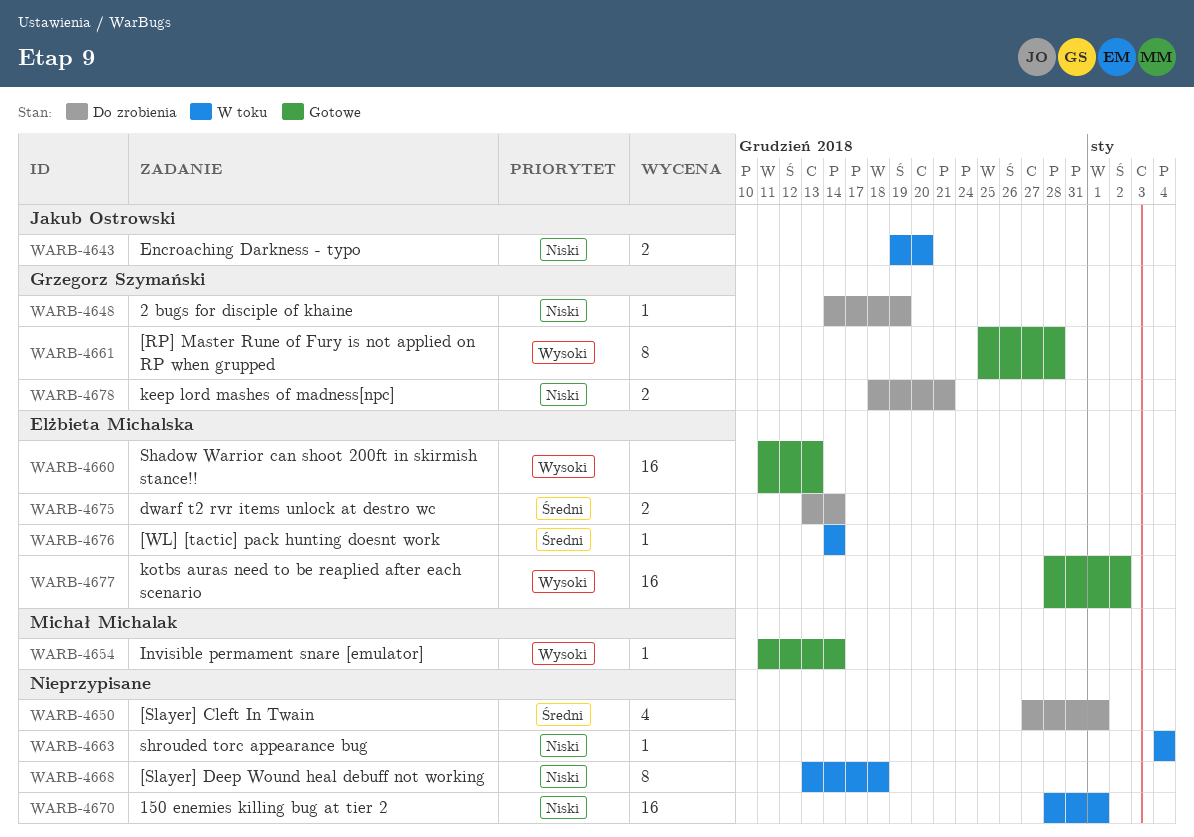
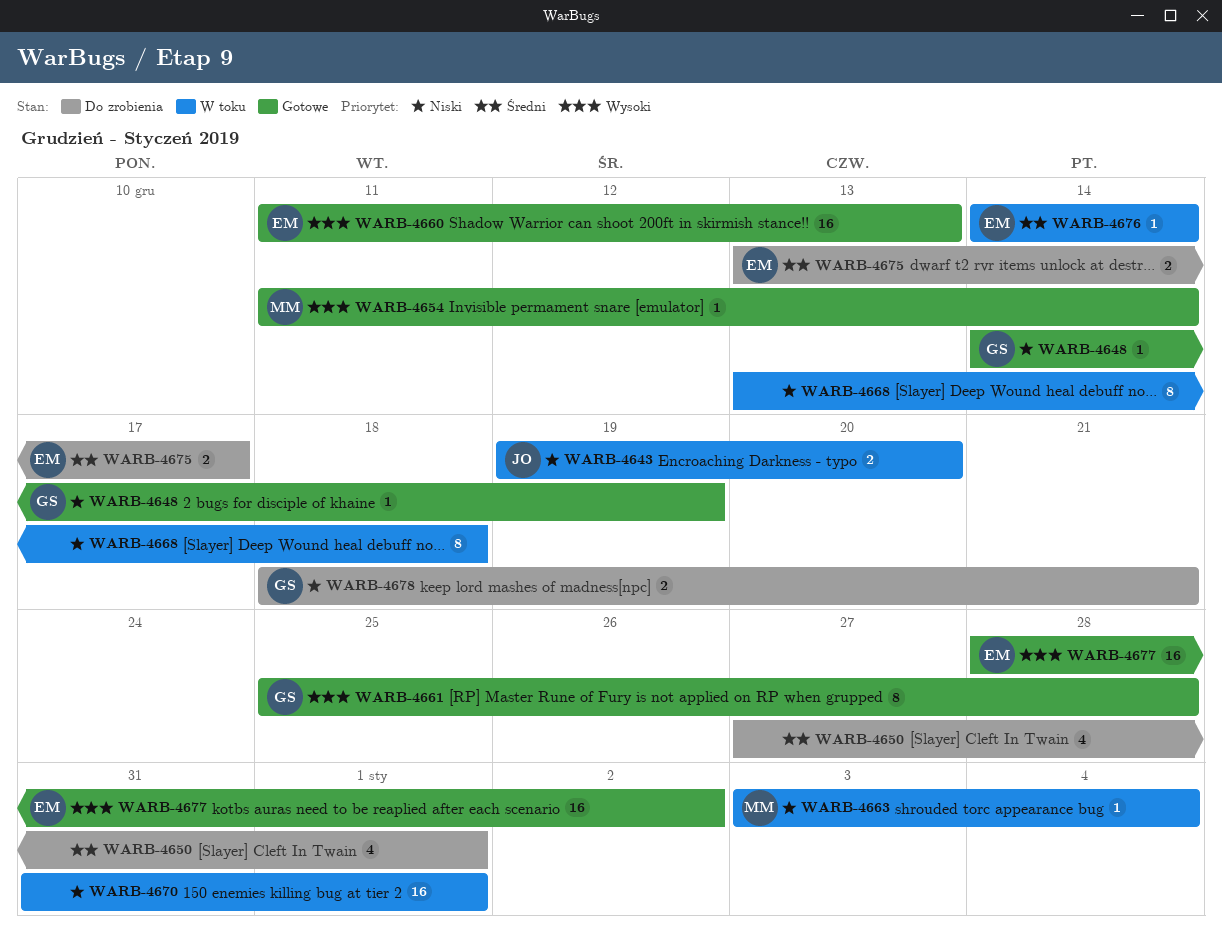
WARB-4648, status: Do zrobienia -> Gotowe
WARB-4663, owner: none -> Michał Michalak
WARB-4663, start: Jan 4 -> Jan 3
WARB-4670, start: Dec 28 -> Dec 31
WARB-4675, due: Dec 14 -> Dec 17

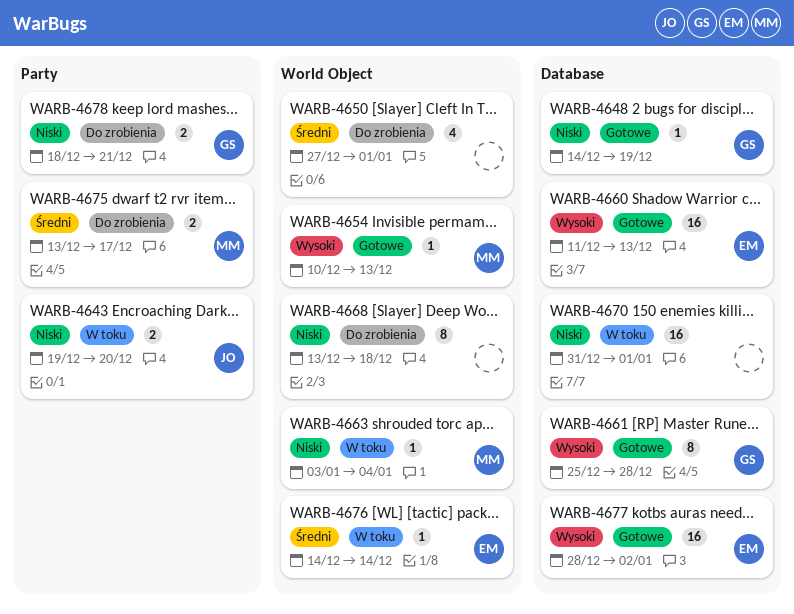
WARB-4654, start: Dec 11 -> Dec 10
WARB-4654, due: Dec 14 -> Dec 13
WARB-4668, status: W toku -> Do zrobienia
WARB-4675, owner: EM -> MM

